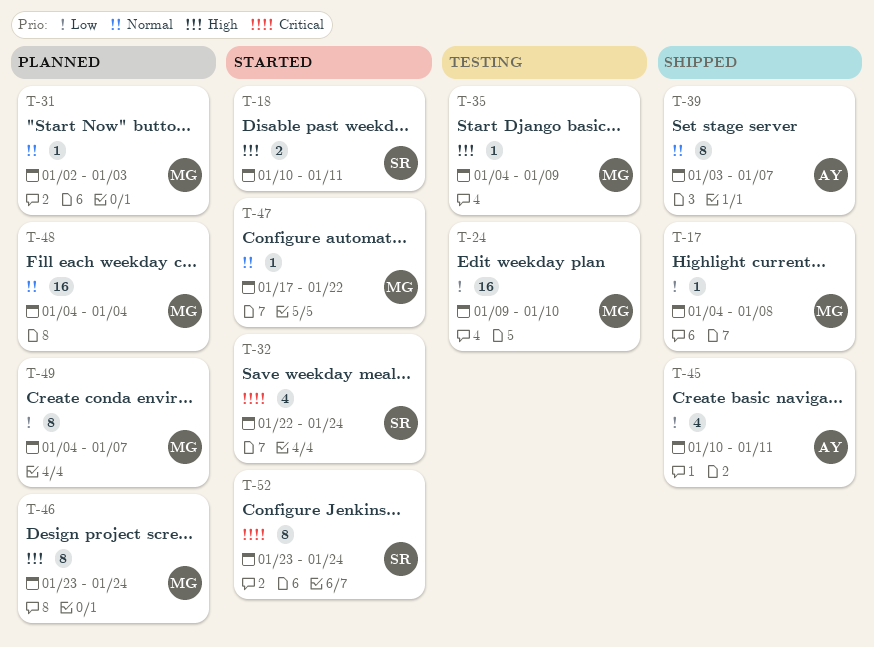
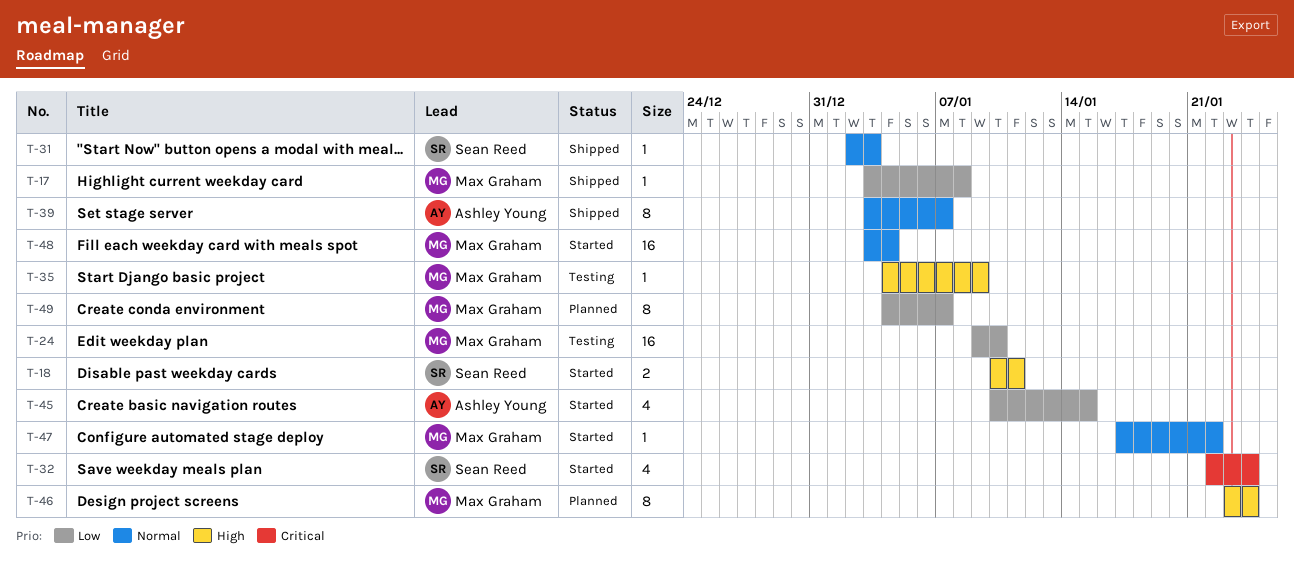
T-17, start: Jan 4 -> Jan 3
T-31, status: Planned -> Shipped
T-31, owner: Max Graham -> Sean Reed
T-45, status: Shipped -> Started
T-45, due: Jan 11 -> Jan 15
T-48, status: Planned -> Started
T-48, start: Jan 4 -> Jan 3
T-52: present -> none

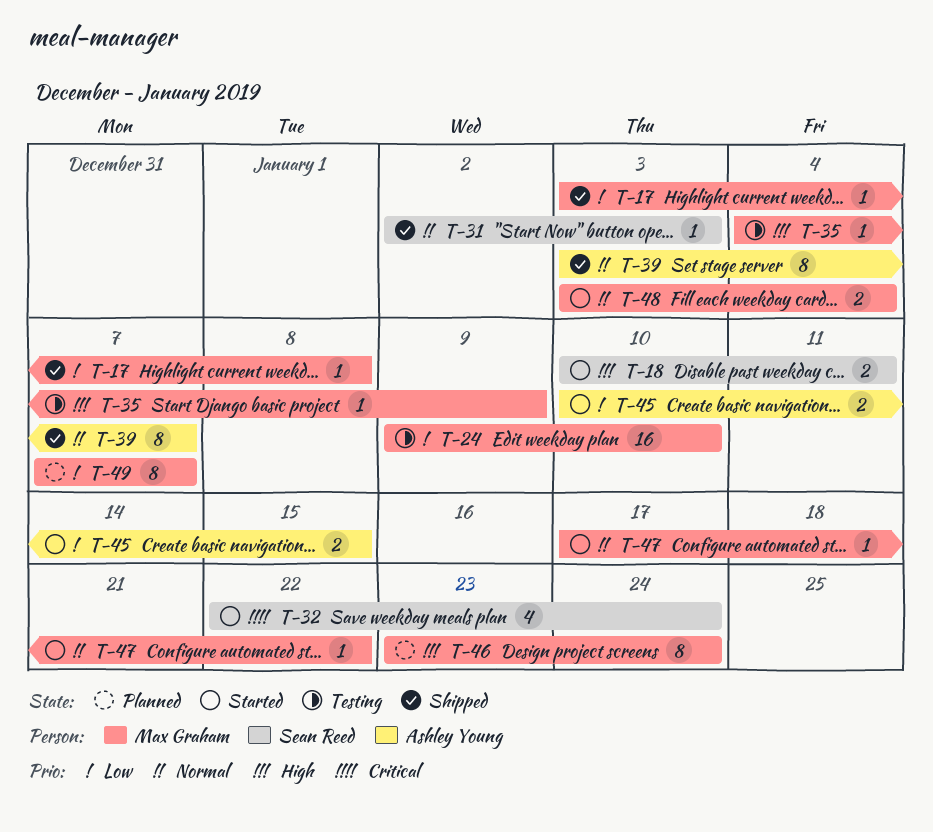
T-45, estimate: 4 -> 2
T-48, estimate: 16 -> 2
T-49, start: Jan 4 -> Jan 7

